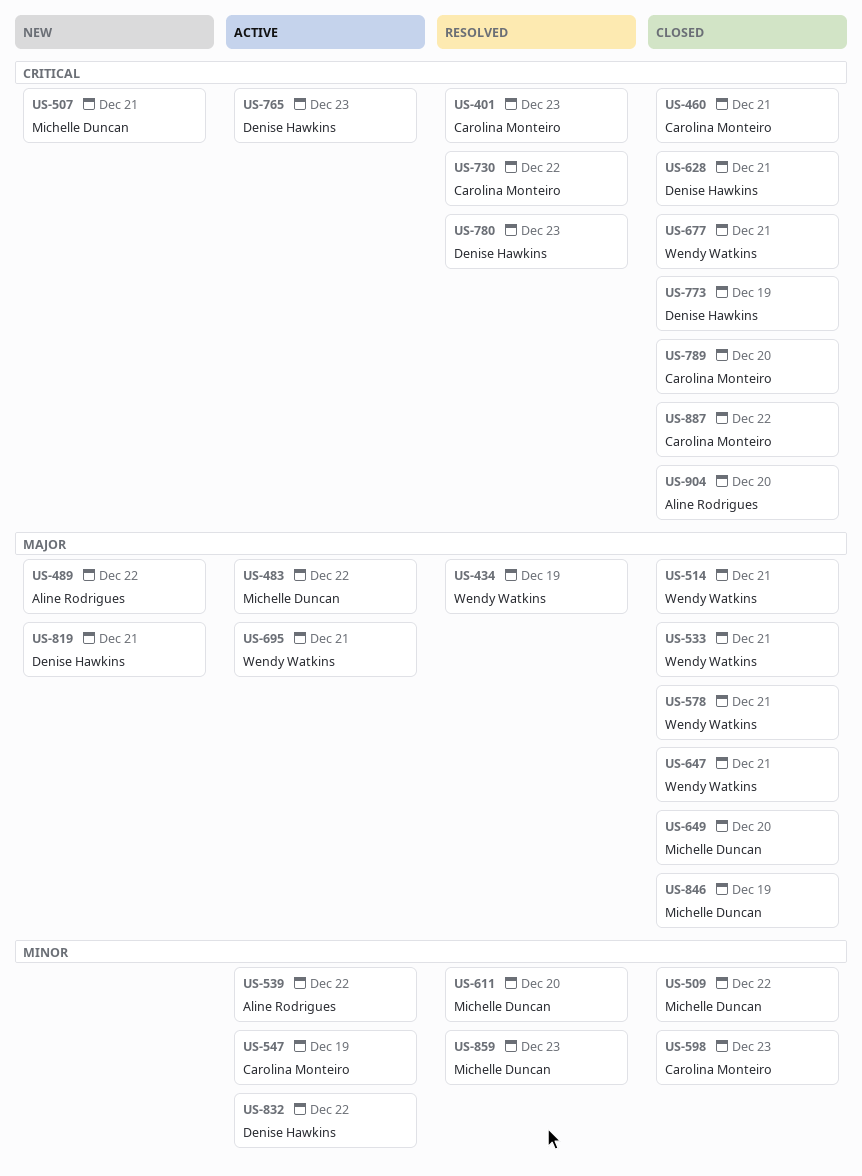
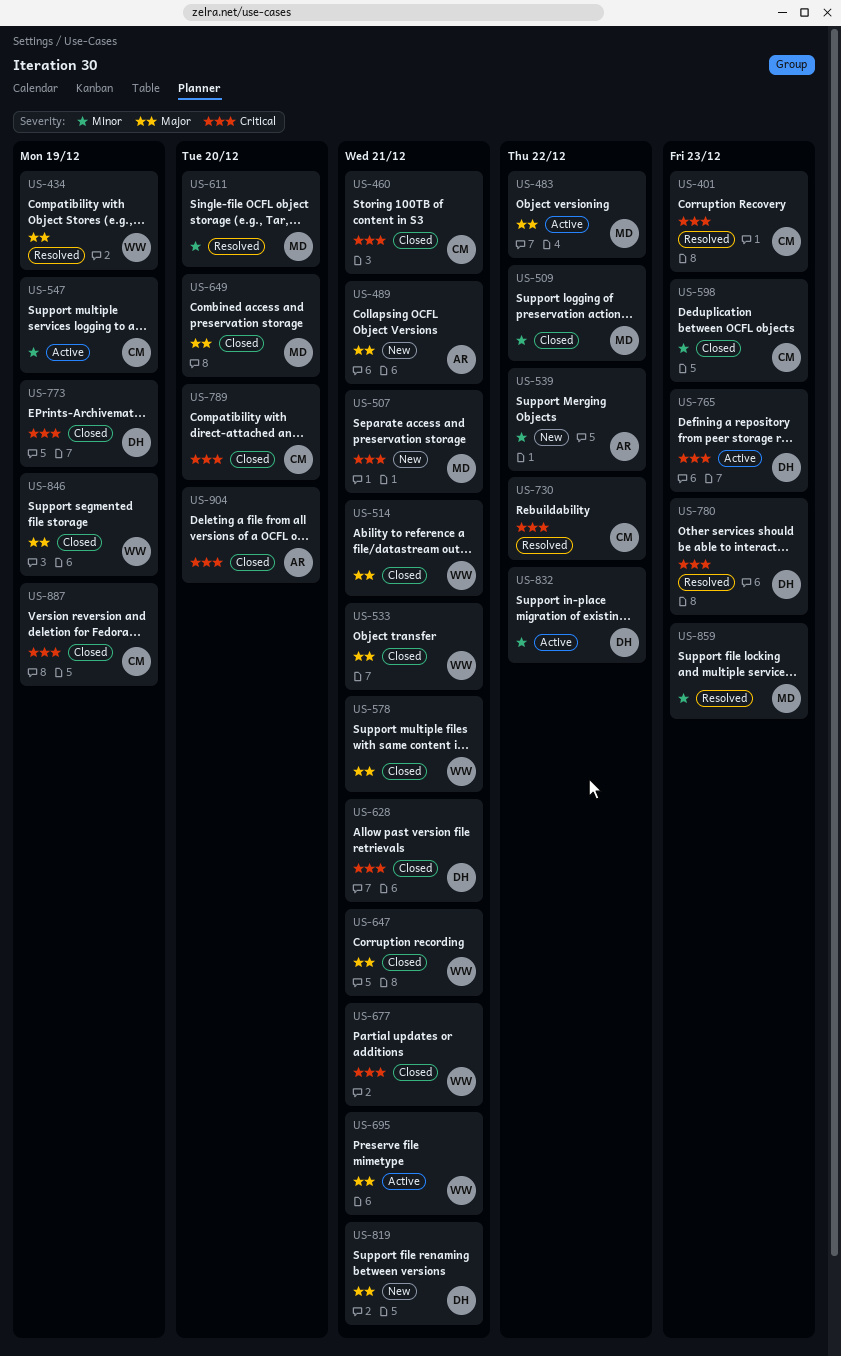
US-489, due: Dec 22 -> Dec 21
US-539, status: Active -> New
US-846, owner: Michelle Duncan -> Wendy Watkins
US-887, due: Dec 22 -> Dec 19

